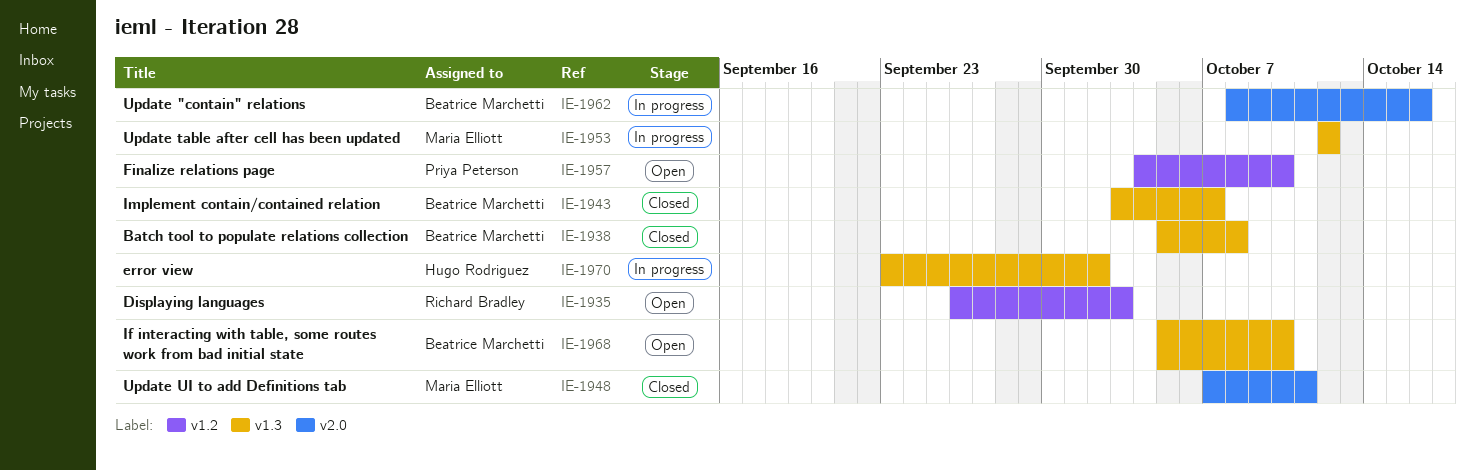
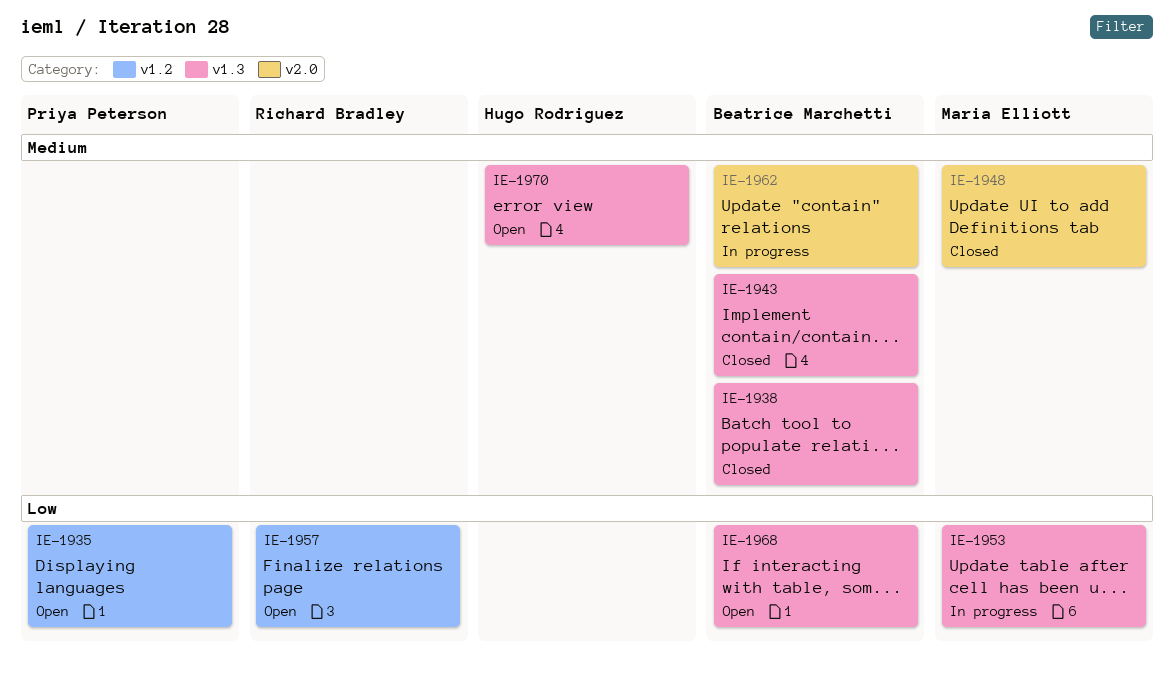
IE-1935, owner: Richard Bradley -> Priya Peterson
IE-1957, owner: Priya Peterson -> Richard Bradley
IE-1970, status: In progress -> Open

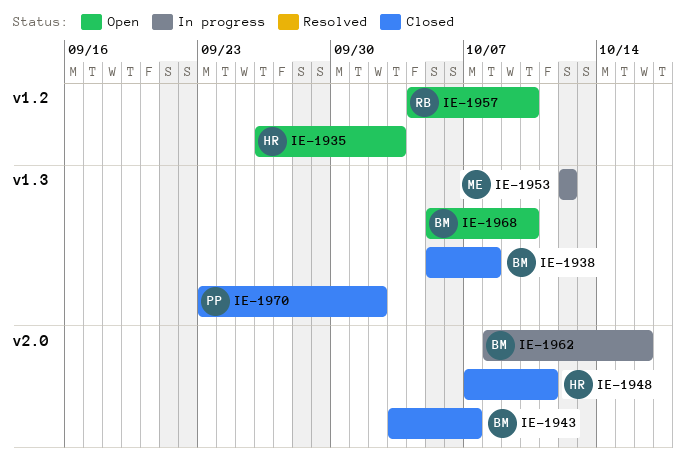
IE-1935, owner: Priya Peterson -> Hugo Rodriguez
IE-1943, label: v1.3 -> v2.0
IE-1948, owner: Maria Elliott -> Hugo Rodriguez
IE-1970, status: Open -> Closed
IE-1970, owner: Hugo Rodriguez -> Priya Peterson

